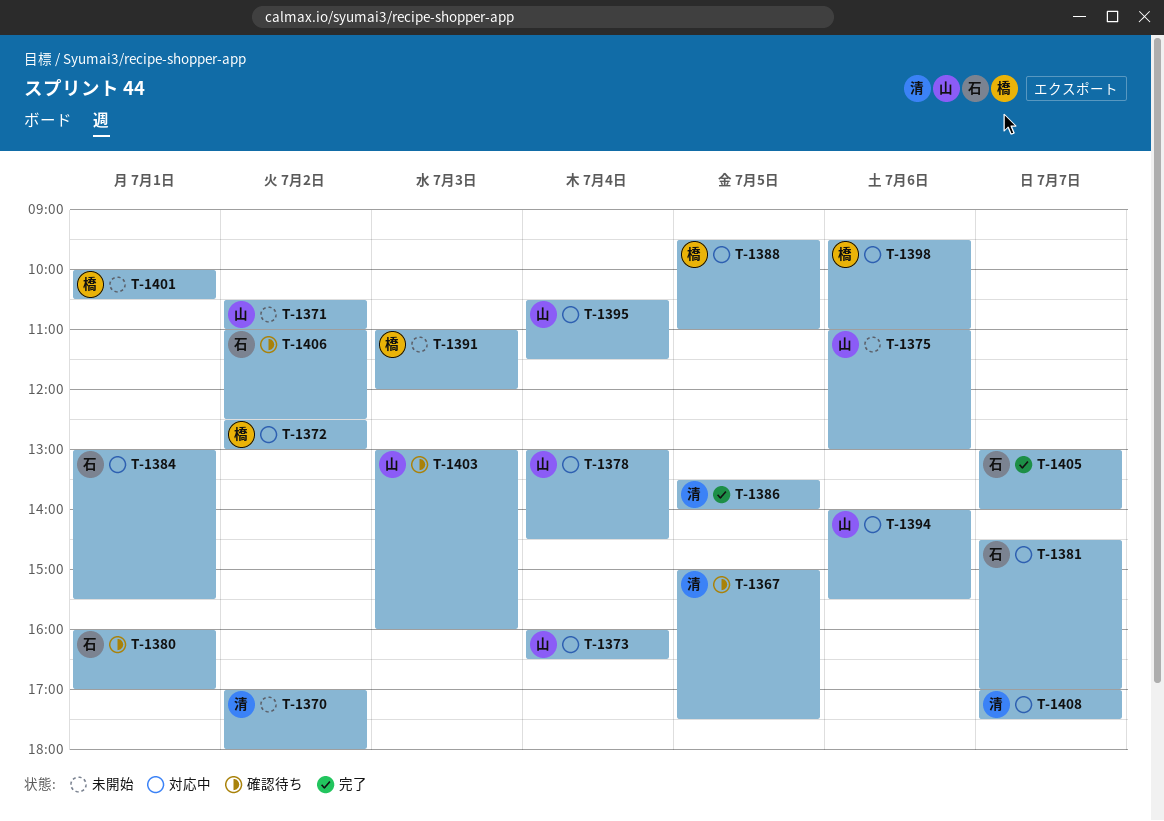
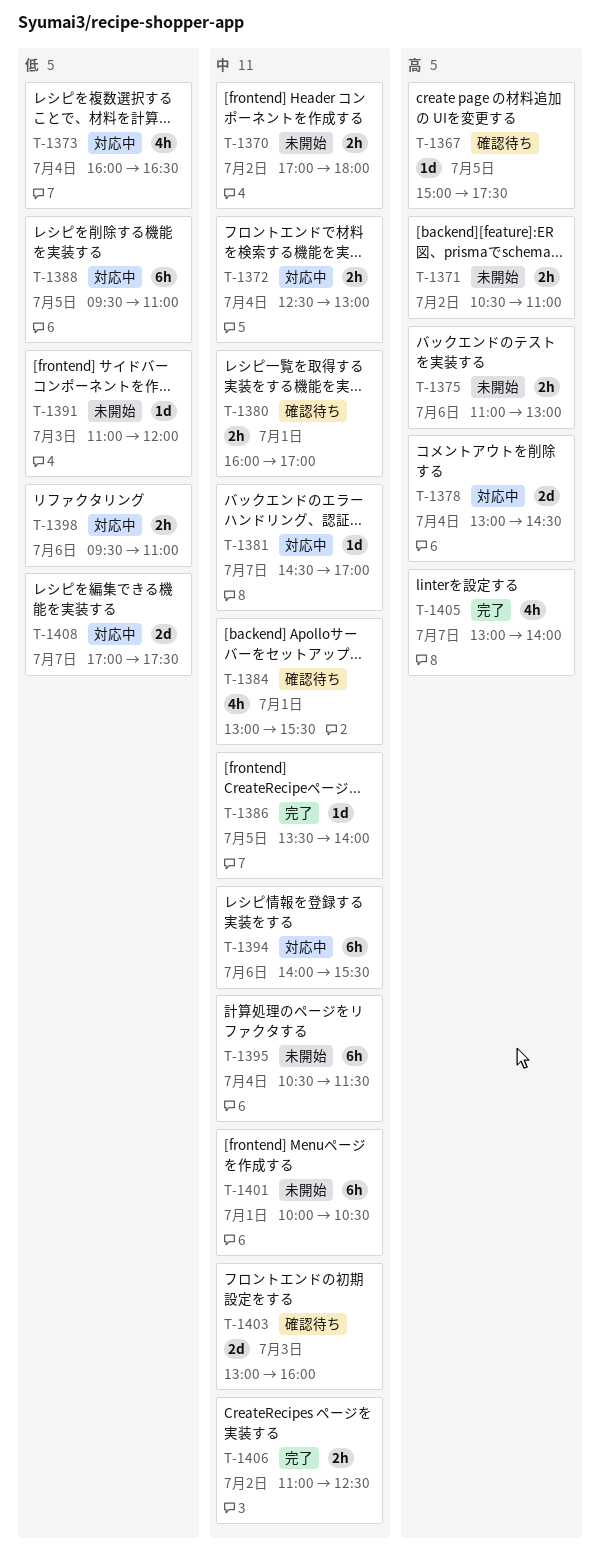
T-1372, day: Jul 2 -> Jul 4
T-1384, status: 対応中 -> 確認待ち
T-1395, status: 対応中 -> 未開始
T-1406, status: 確認待ち -> 完了

